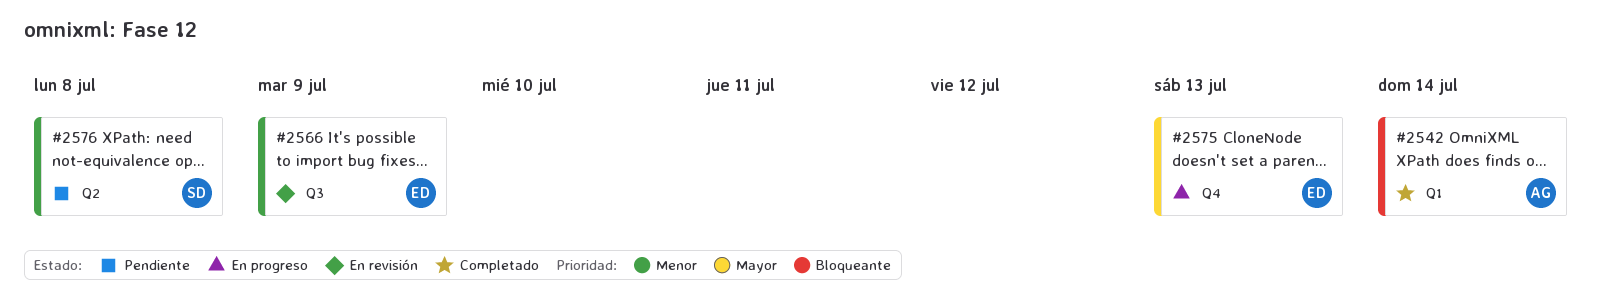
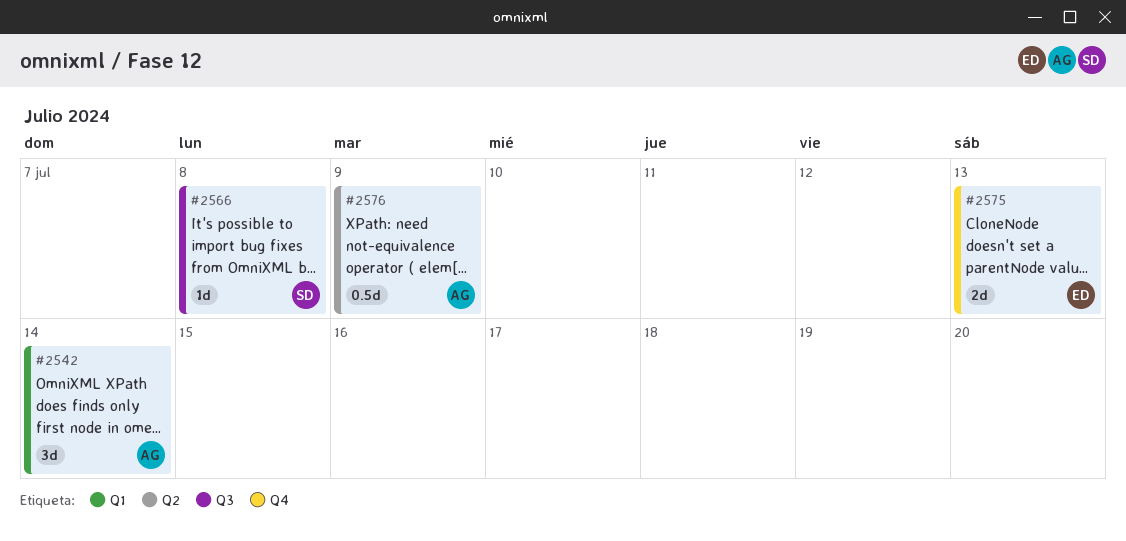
#2566, owner: ED -> SD
#2566, due: Jul 9 -> Jul 8
#2576, owner: SD -> AG
#2576, due: Jul 8 -> Jul 9

